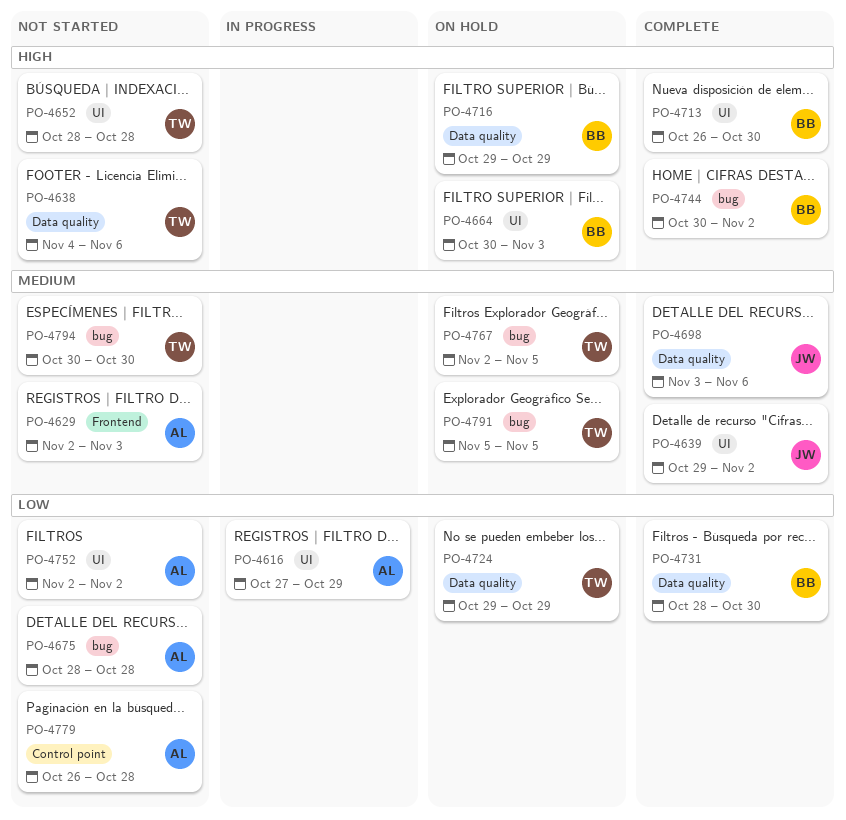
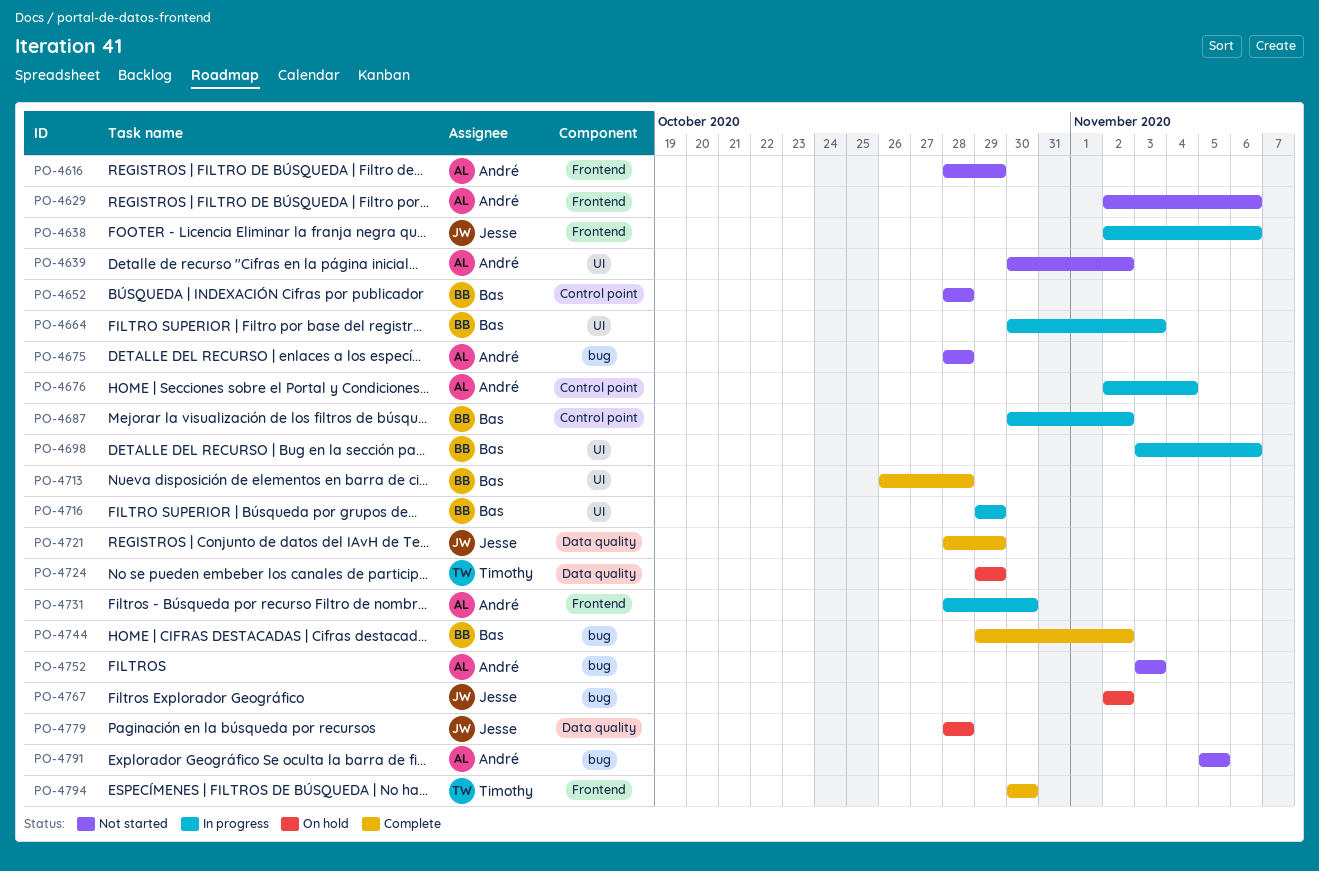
PO-4616, status: In progress -> Not started
PO-4616, label: UI -> Frontend
PO-4616, start: Oct 27 -> Oct 28
PO-4629, due: Nov 3 -> Nov 6
PO-4638, status: Not started -> In progress
PO-4638, owner: Timothy -> Jesse
PO-4638, label: Data quality -> Frontend
PO-4638, start: Nov 4 -> Nov 2
PO-4639, status: Complete -> Not started
PO-4639, owner: Jesse -> André
PO-4639, start: Oct 29 -> Oct 30
PO-4652, owner: Timothy -> Bas
PO-4652, label: UI -> Control point
PO-4664, status: On hold -> In progress
PO-4676: none -> present
PO-4687: none -> present
PO-4698, status: Complete -> In progress
PO-4698, owner: Jesse -> Bas
PO-4698, label: Data quality -> UI
PO-4713, due: Oct 30 -> Oct 28
PO-4716, status: On hold -> In progress
PO-4716, label: Data quality -> UI
PO-4721: none -> present
PO-4731, status: Complete -> In progress
PO-4731, owner: Bas -> André
PO-4731, label: Data quality -> Frontend
PO-4744, start: Oct 30 -> Oct 29
PO-4752, label: UI -> bug
PO-4752, start: Nov 2 -> Nov 3
PO-4752, due: Nov 2 -> Nov 3
PO-4767, owner: Timothy -> Jesse
PO-4767, due: Nov 5 -> Nov 2
PO-4779, status: Not started -> On hold
PO-4779, owner: André -> Jesse
PO-4779, label: Control point -> Data quality
PO-4779, start: Oct 26 -> Oct 28
PO-4791, status: On hold -> Not started
PO-4791, owner: Timothy -> André
PO-4794, status: Not started -> Complete
PO-4794, label: bug -> Frontend

